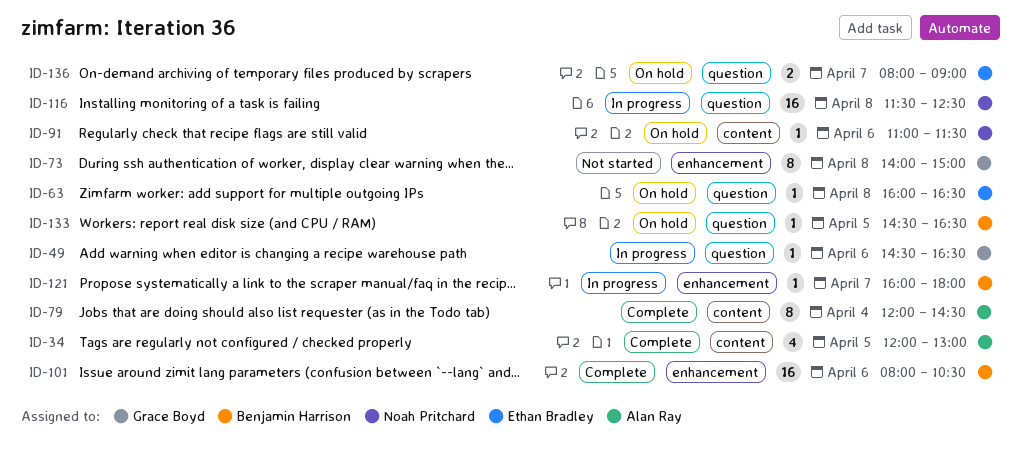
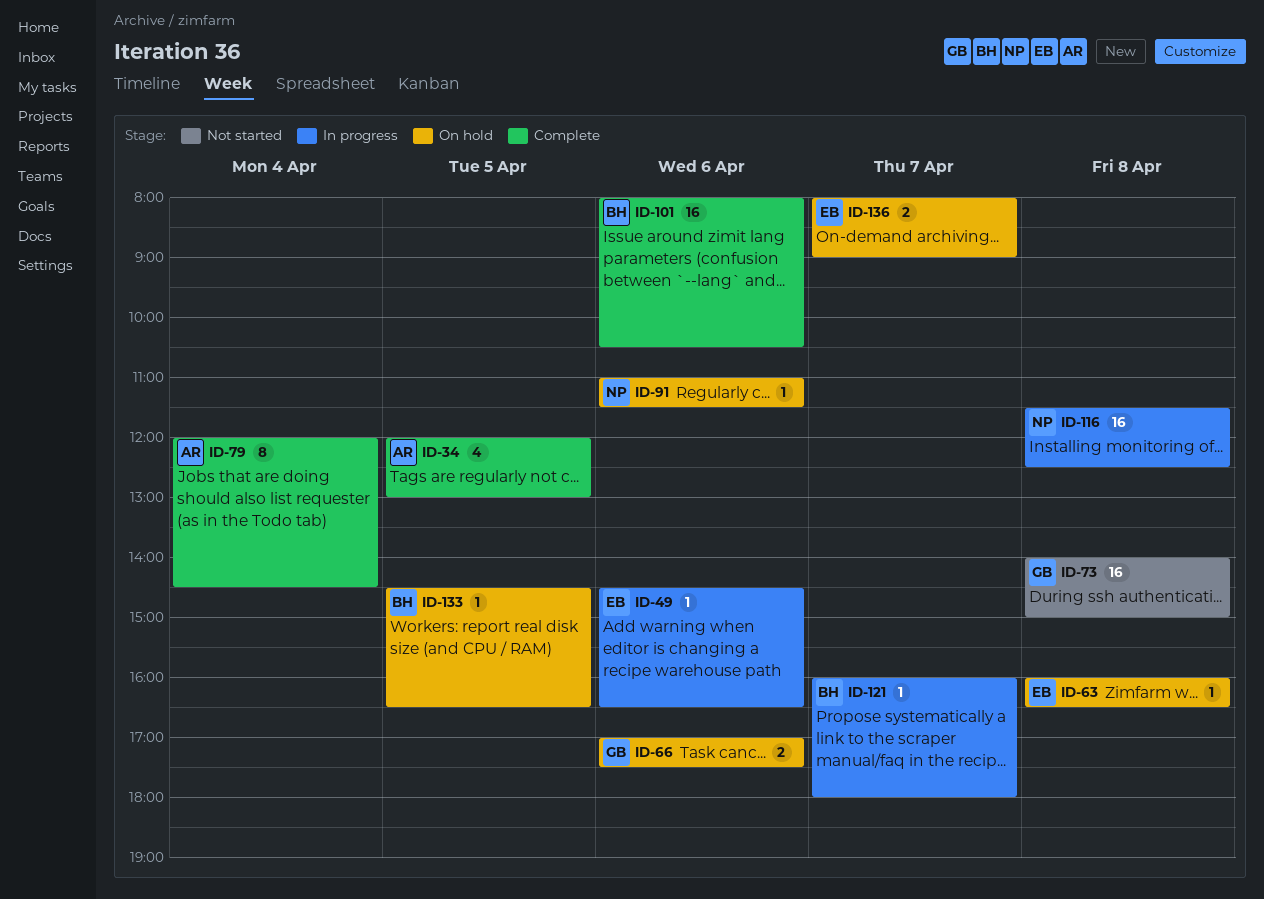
ID-49, owner: Grace Boyd -> Ethan Bradley
ID-66: none -> present
ID-73, estimate: 8 -> 16

